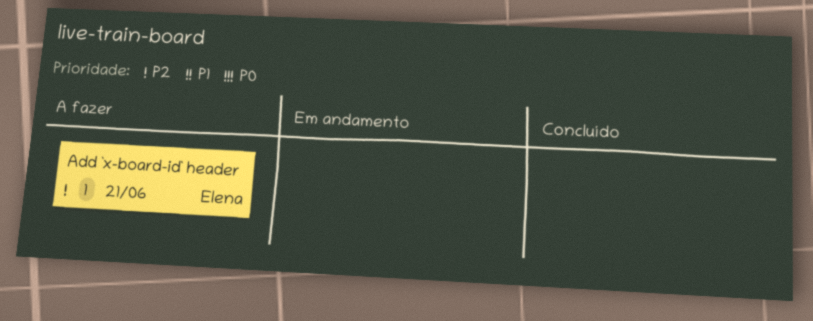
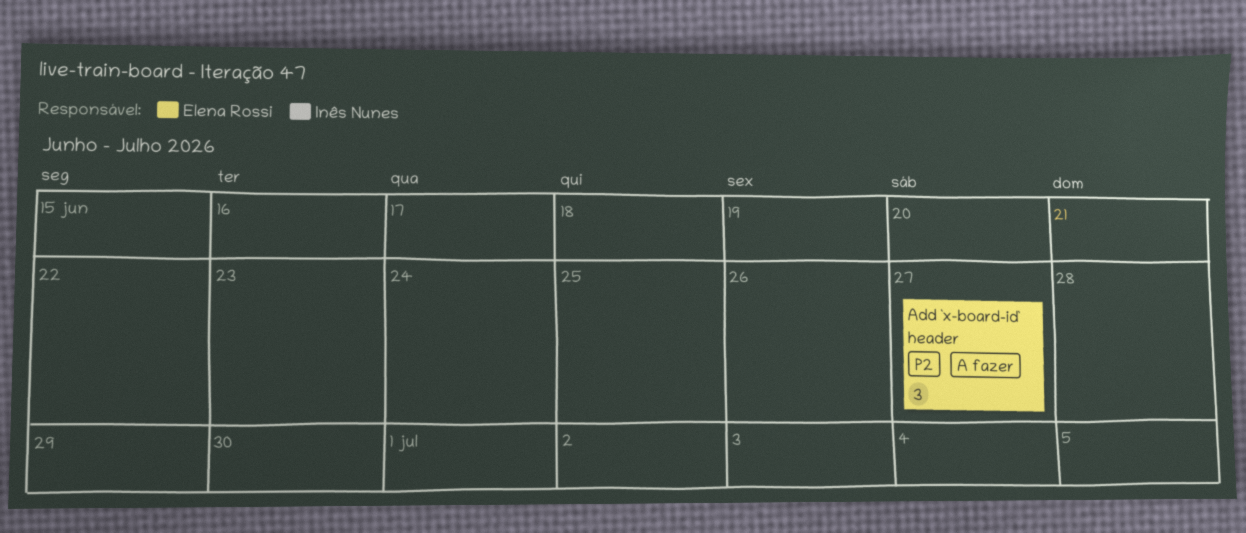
Add `x-board-id` header, estimate: 1 -> 3
Add `x-board-id` header, due: Jun 21 -> Jun 27

